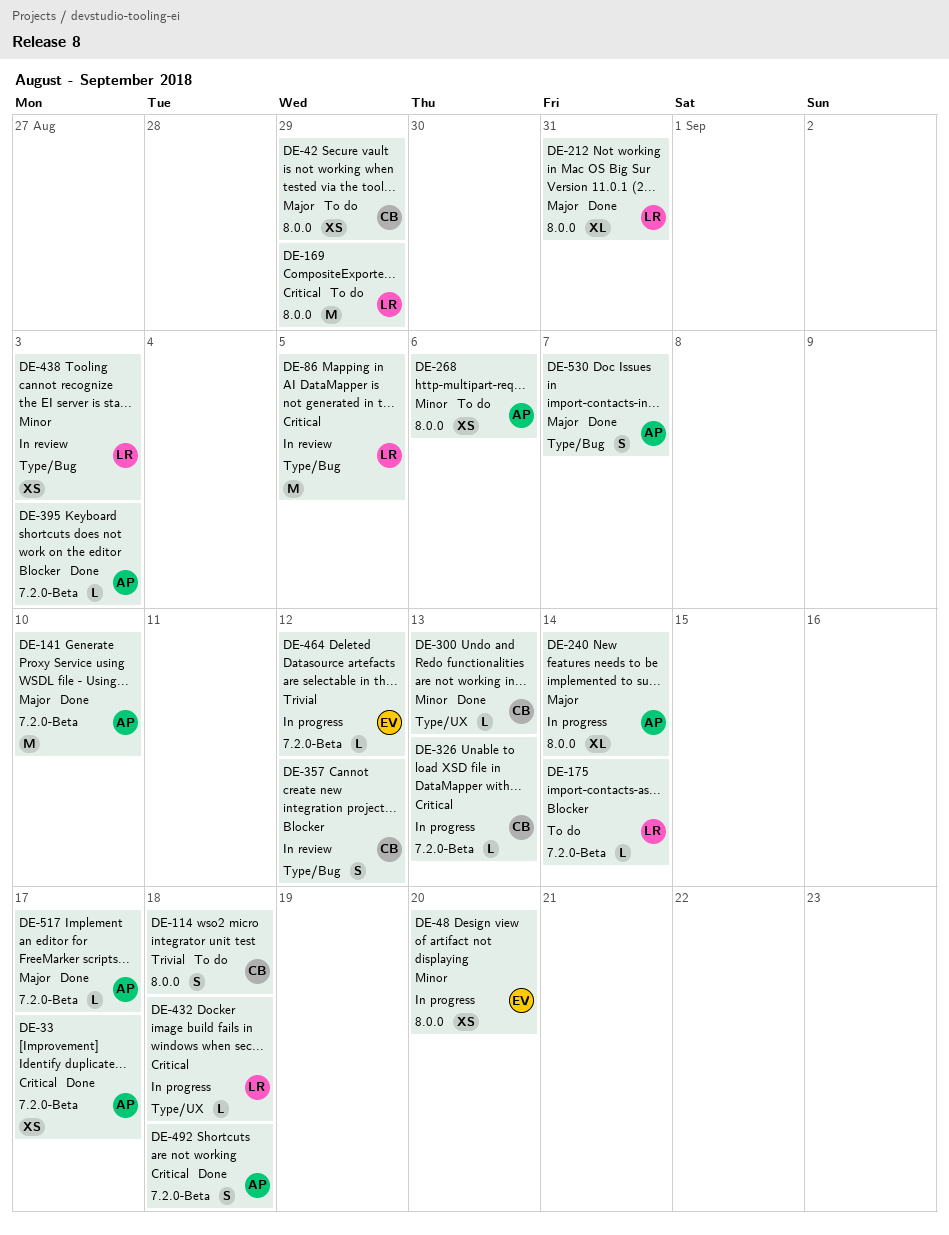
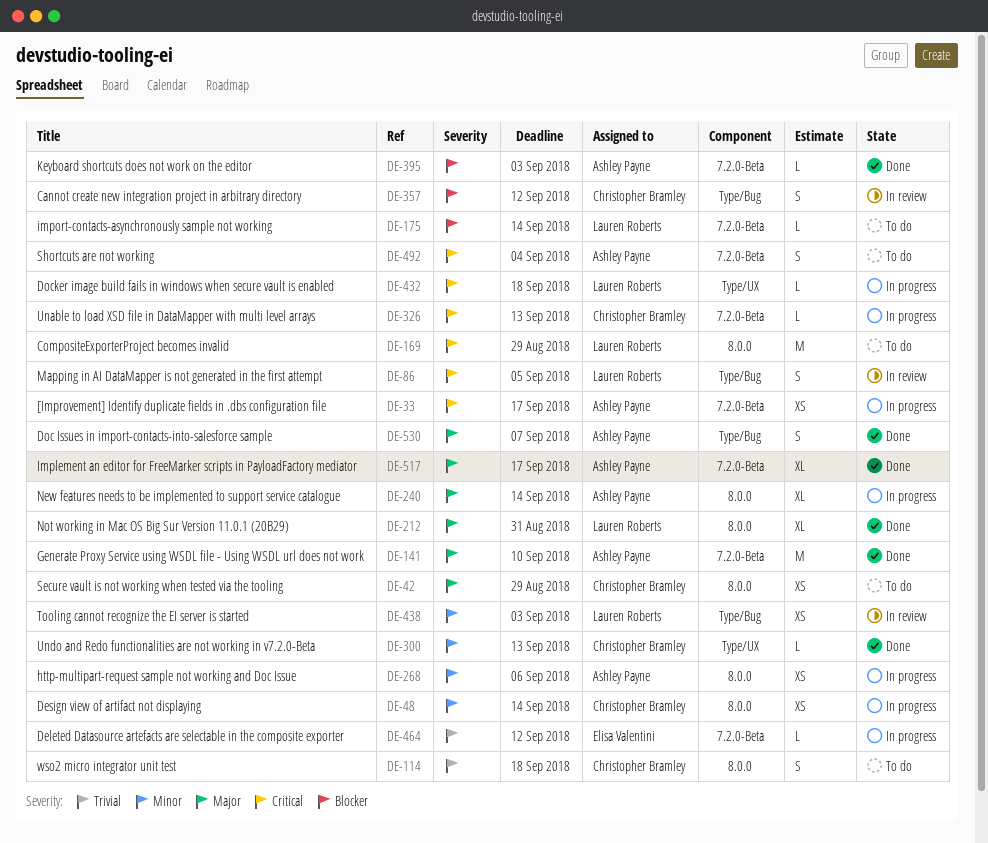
DE-33, status: Done -> In progress
DE-48, owner: Elisa Valentini -> Christopher Bramley
DE-48, due: Sep 20 -> Sep 14
DE-86, estimate: M -> S
DE-268, status: To do -> In progress
DE-492, status: Done -> To do
DE-492, due: Sep 18 -> Sep 4
DE-517, estimate: L -> XL

